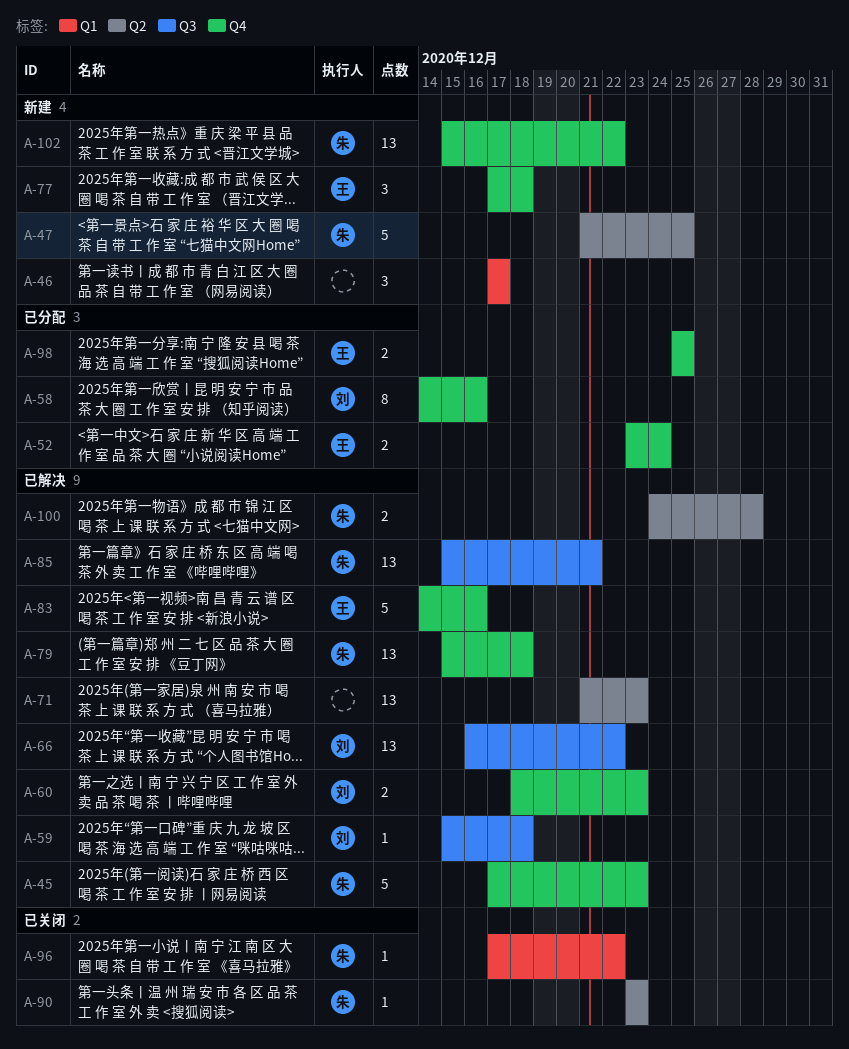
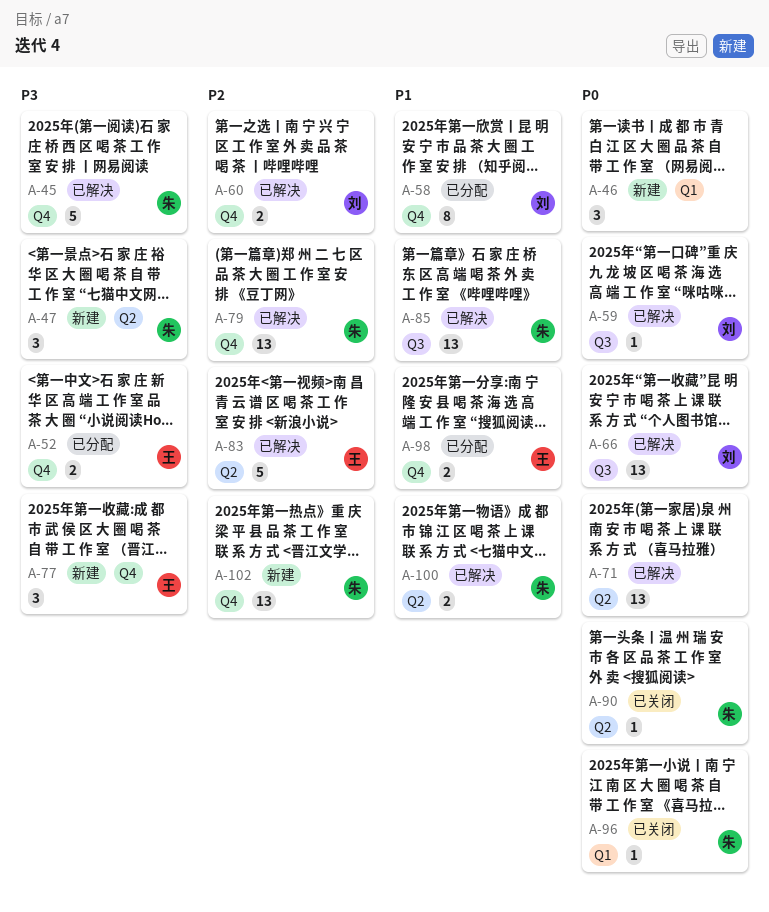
A-47, estimate: 5 -> 3
A-83, label: Q4 -> Q2

